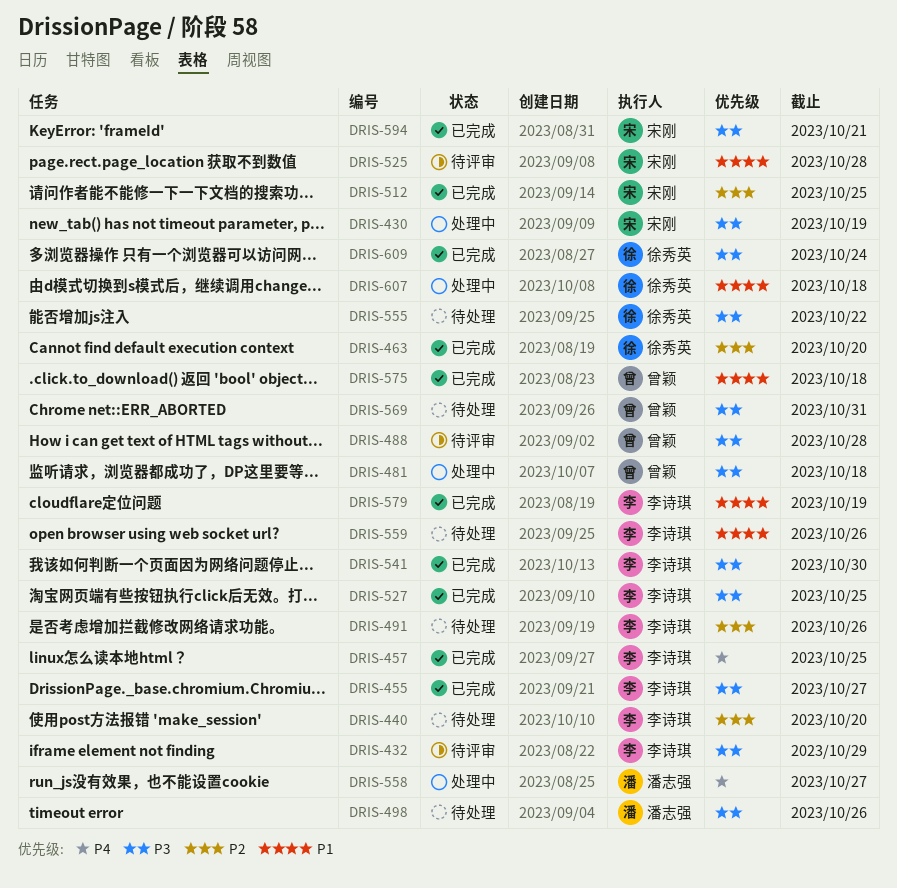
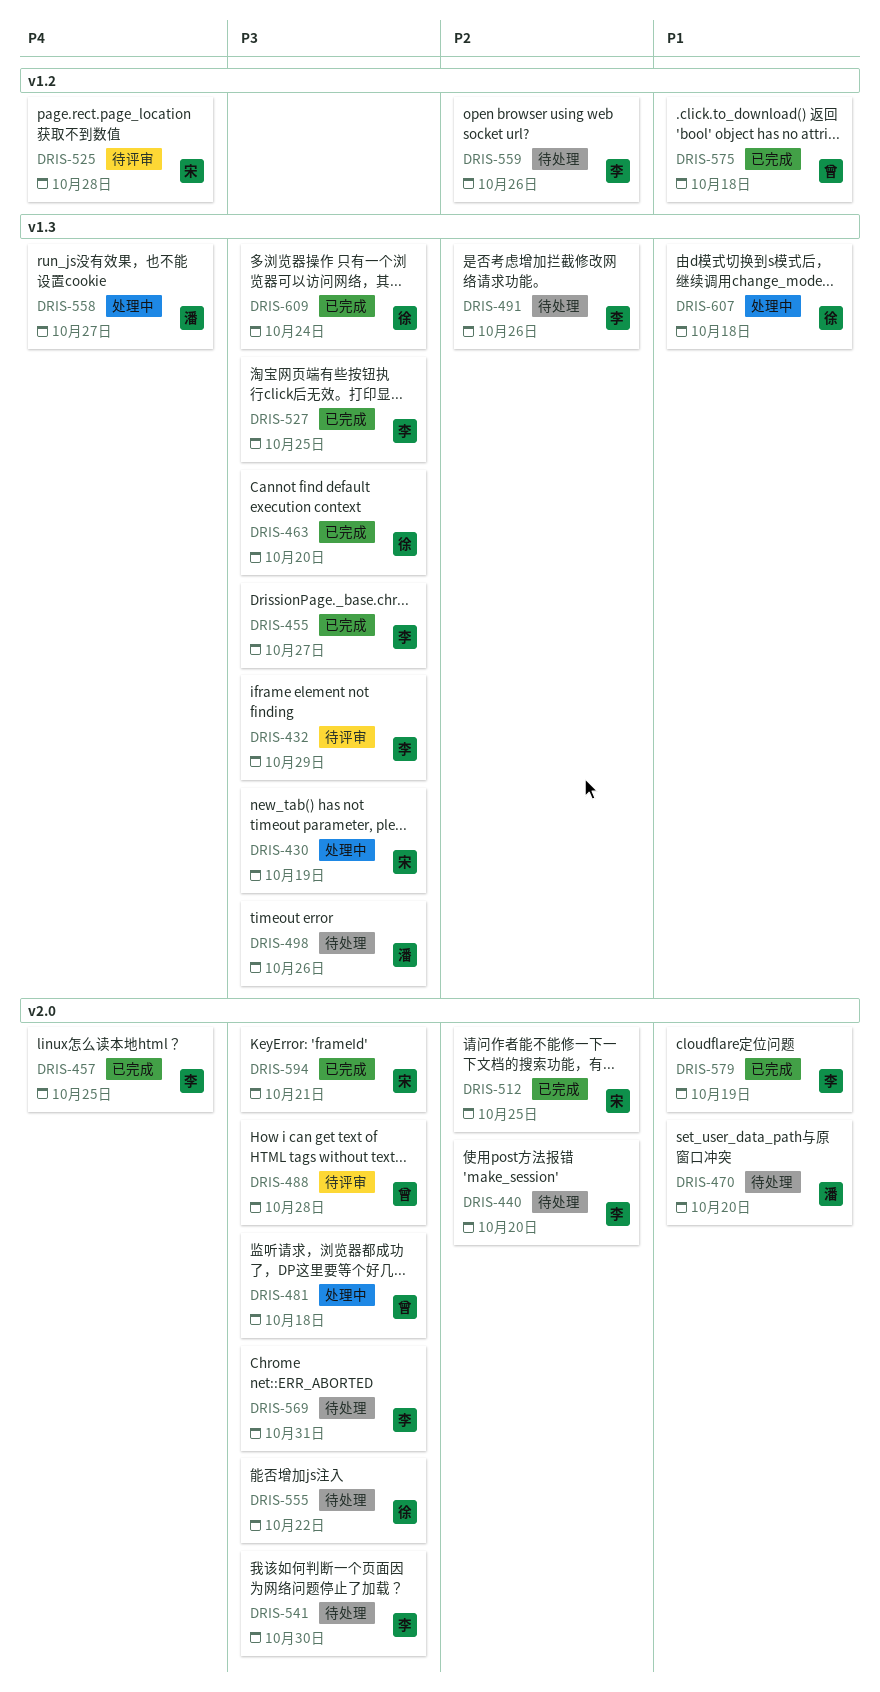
DRIS-463, priority: P2 -> P3
DRIS-470: none -> present
DRIS-525, priority: P1 -> P4
DRIS-541, status: 已完成 -> 待处理
DRIS-559, priority: P1 -> P2
DRIS-569, owner: 曾颖 -> 李诗琪

